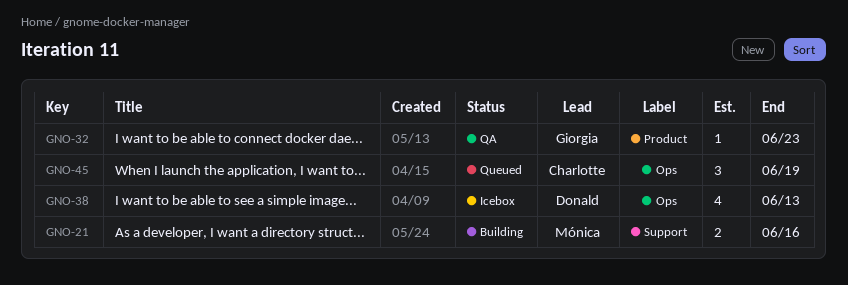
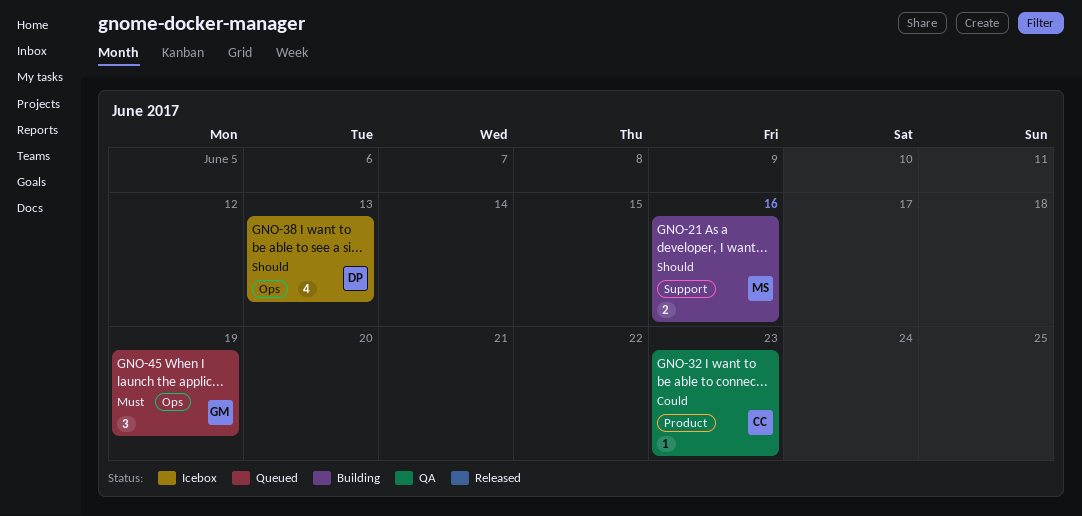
GNO-32, owner: Giorgia -> Charlotte
GNO-45, owner: Charlotte -> Giorgia

